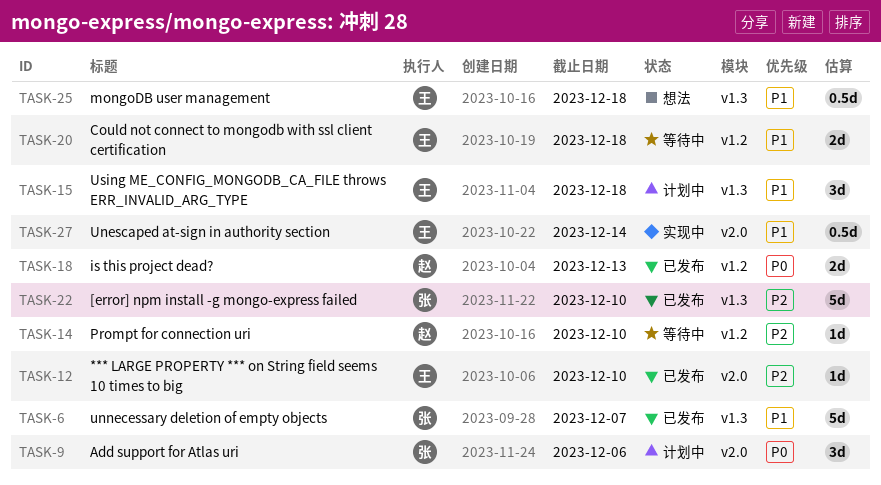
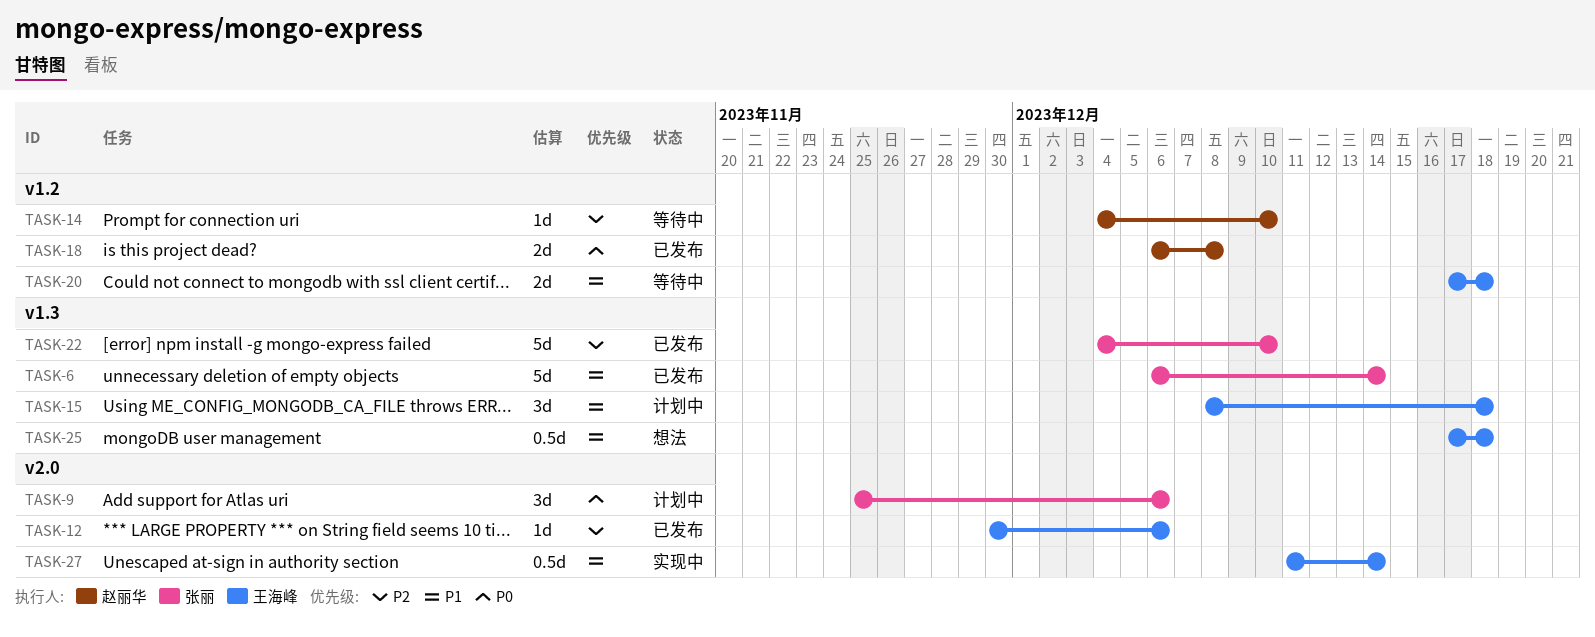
TASK-6, due: Dec 7 -> Dec 14
TASK-12, due: Dec 10 -> Dec 6
TASK-18, due: Dec 13 -> Dec 8

